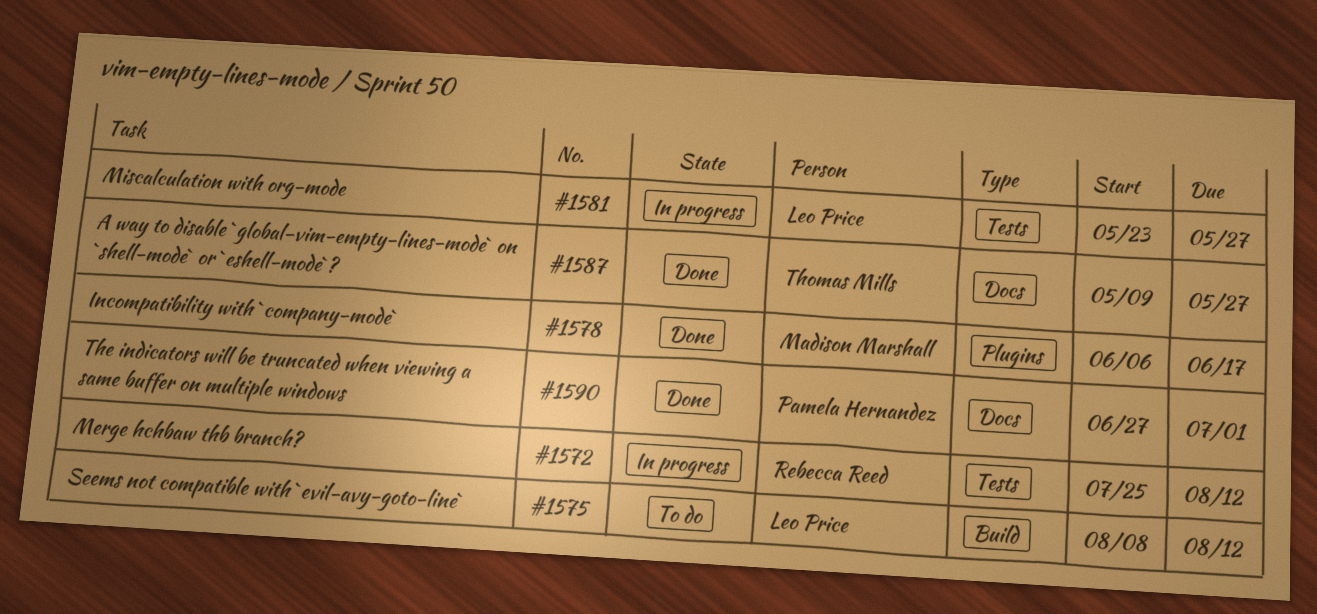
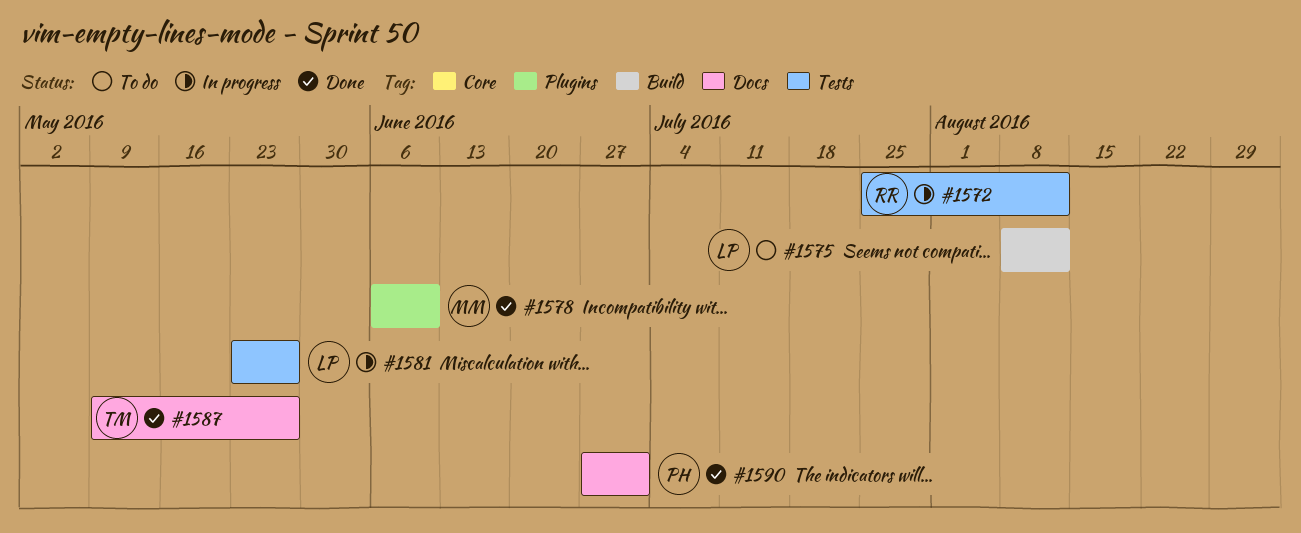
#1578, due: Jun 17 -> Jun 10

